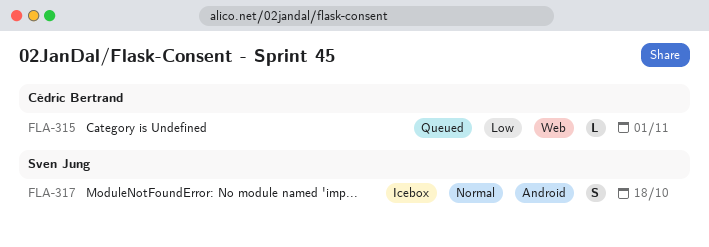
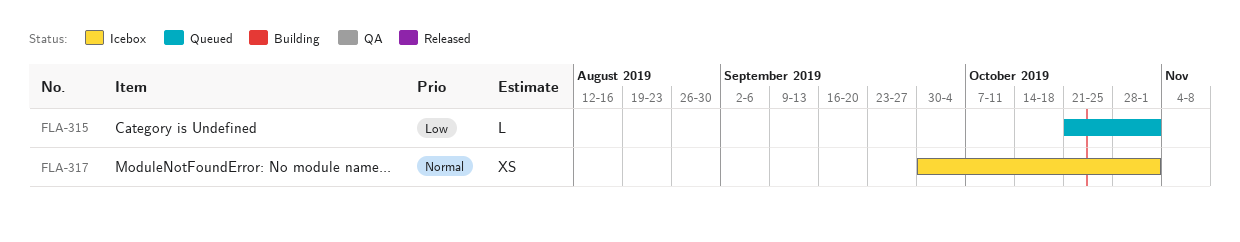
FLA-317, estimate: S -> XS
FLA-317, due: Oct 18 -> Nov 1

